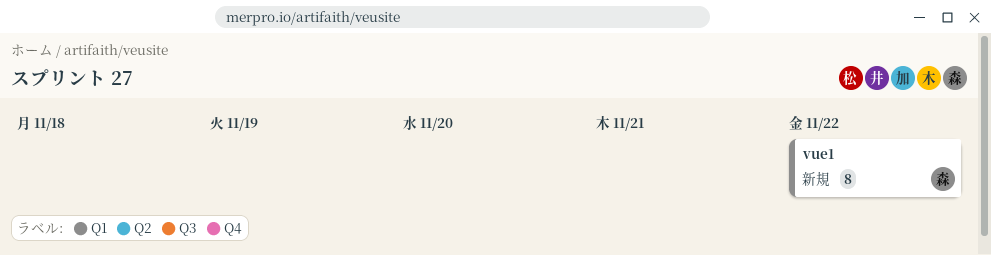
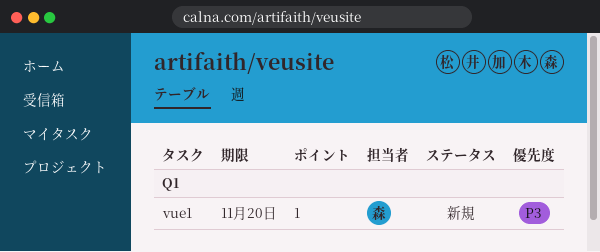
vue1, estimate: 8 -> 1
vue1, due: Nov 22 -> Nov 20

